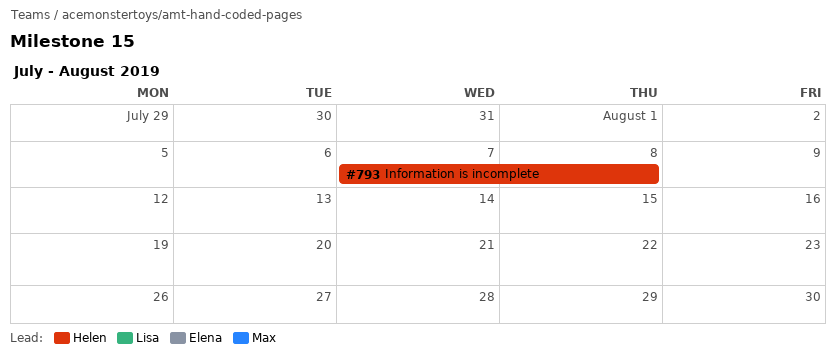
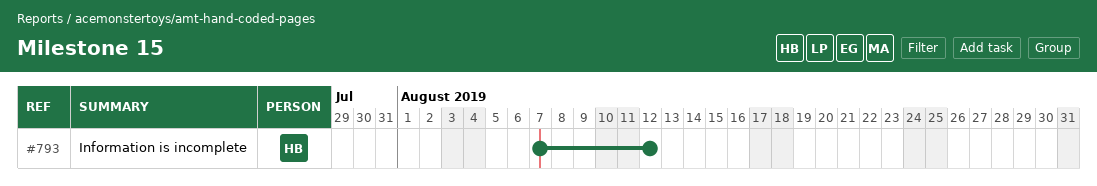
#793, due: Aug 8 -> Aug 12

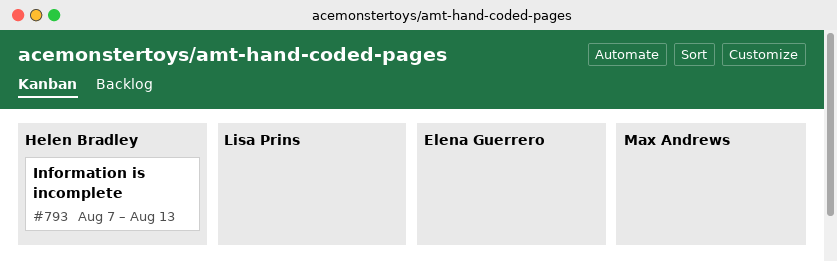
#793, due: Aug 12 -> Aug 13

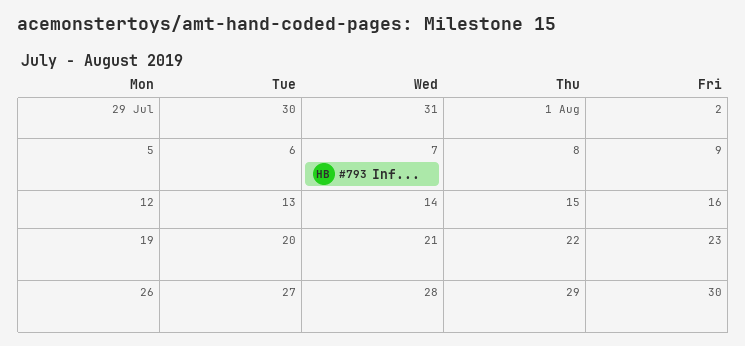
#793, due: Aug 13 -> Aug 7

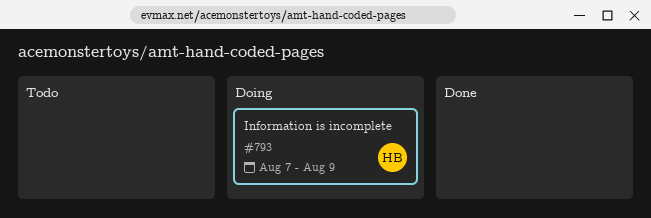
#793, due: Aug 7 -> Aug 9

